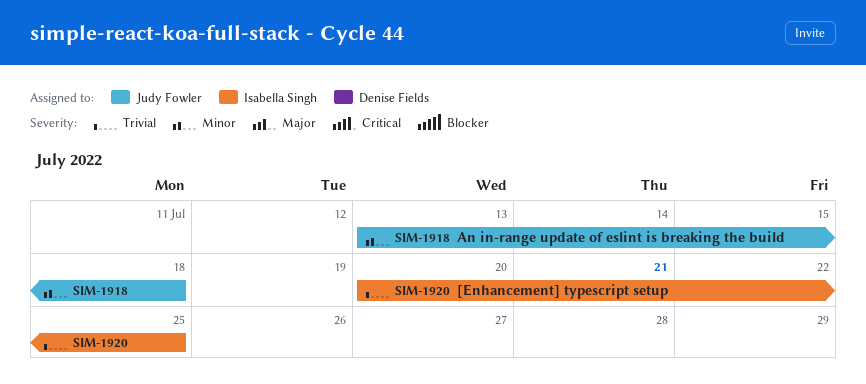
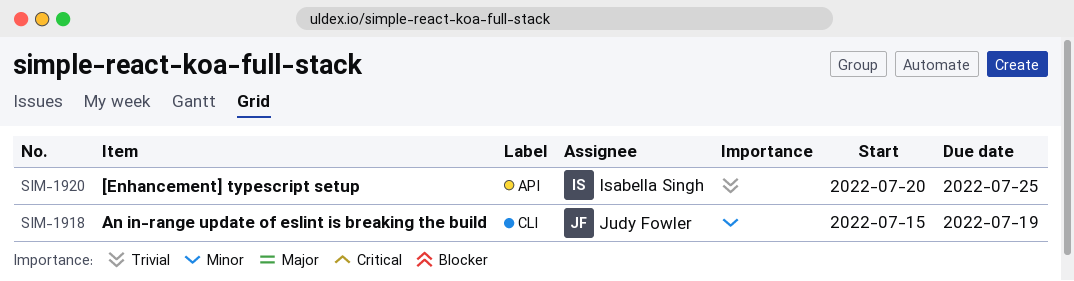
SIM-1918, start: Jul 13 -> Jul 15
SIM-1918, due: Jul 18 -> Jul 19

